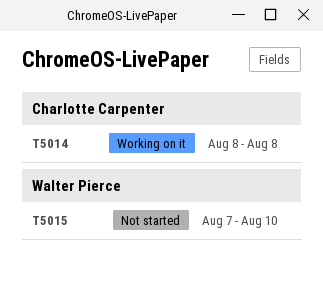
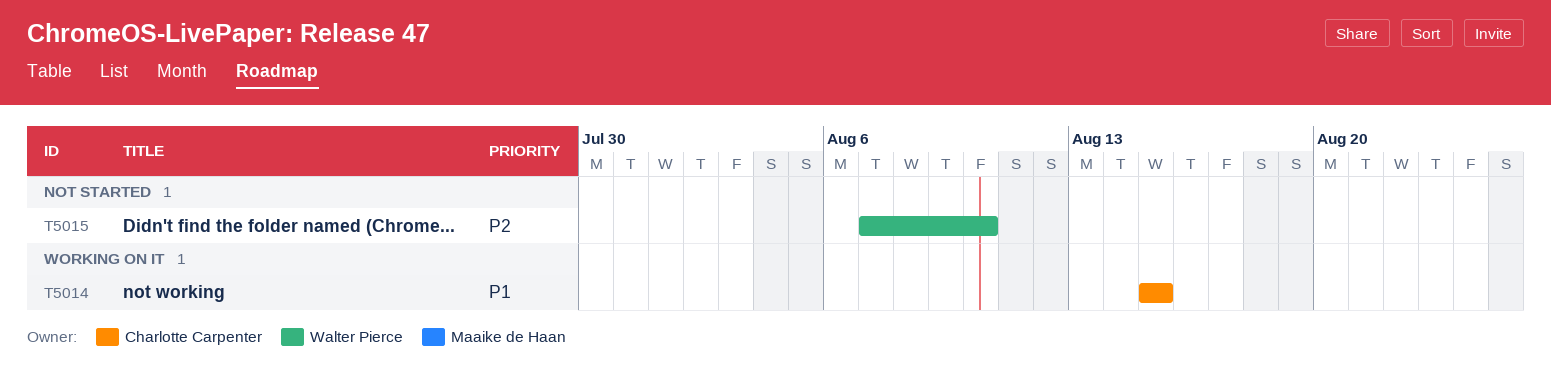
T5014, start: Aug 8 -> Aug 15
T5014, due: Aug 8 -> Aug 15

